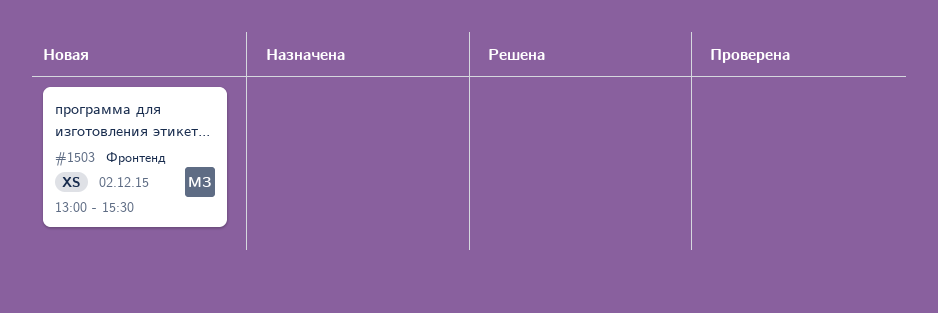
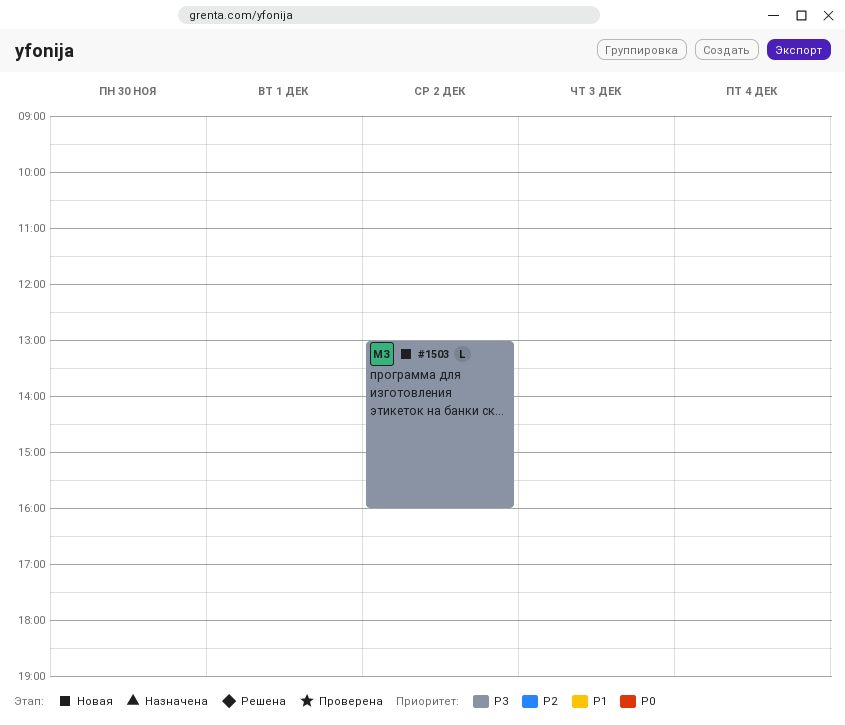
#1503, estimate: XS -> L
#1503, ends: 15:30 -> 16:00

